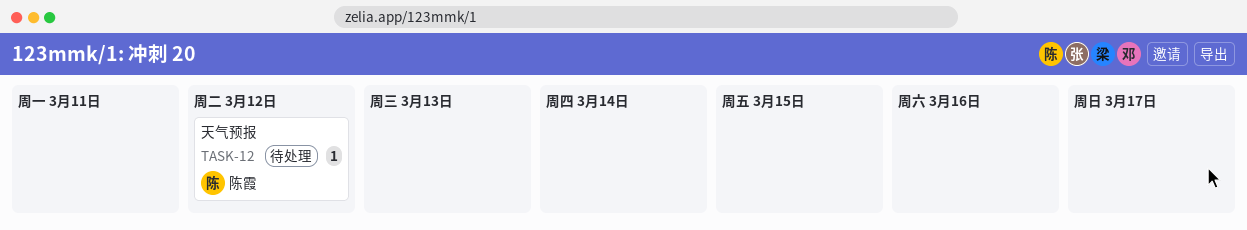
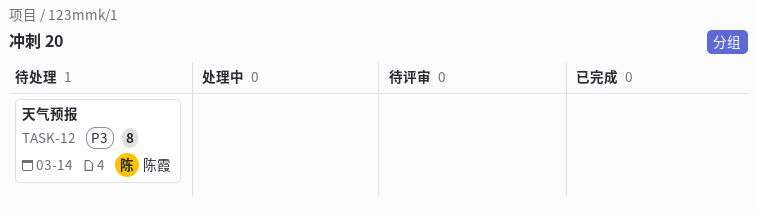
TASK-12, estimate: 1 -> 8
TASK-12, due: Mar 12 -> Mar 14

